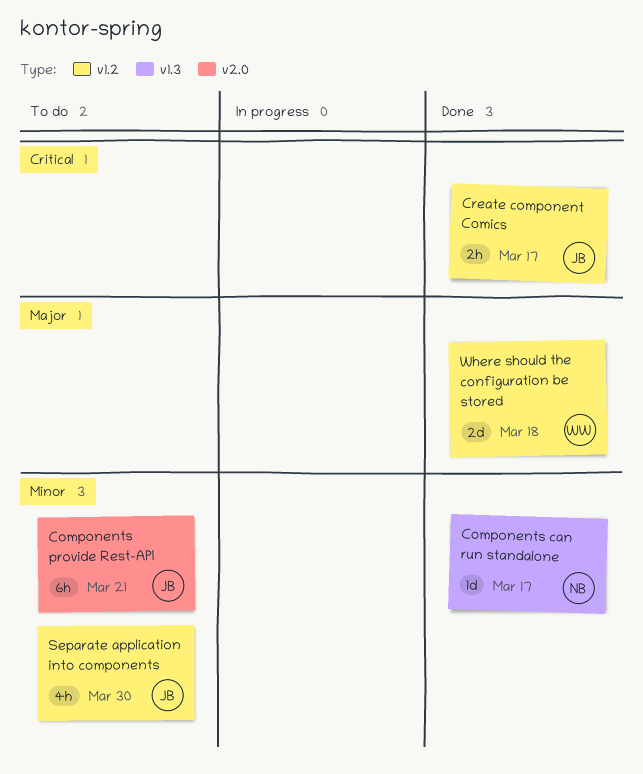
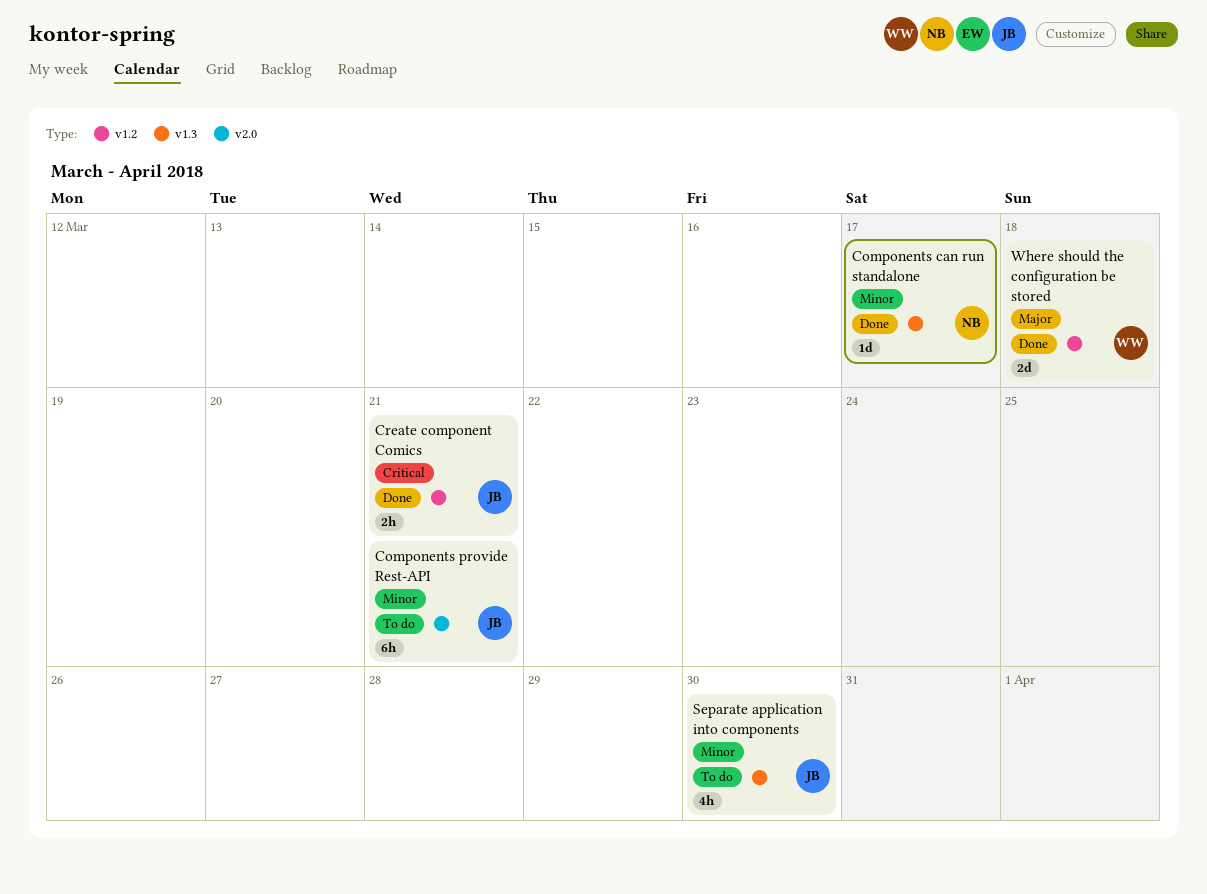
Create component Comics, due: Mar 17 -> Mar 21
Separate application into components, label: v1.2 -> v1.3

